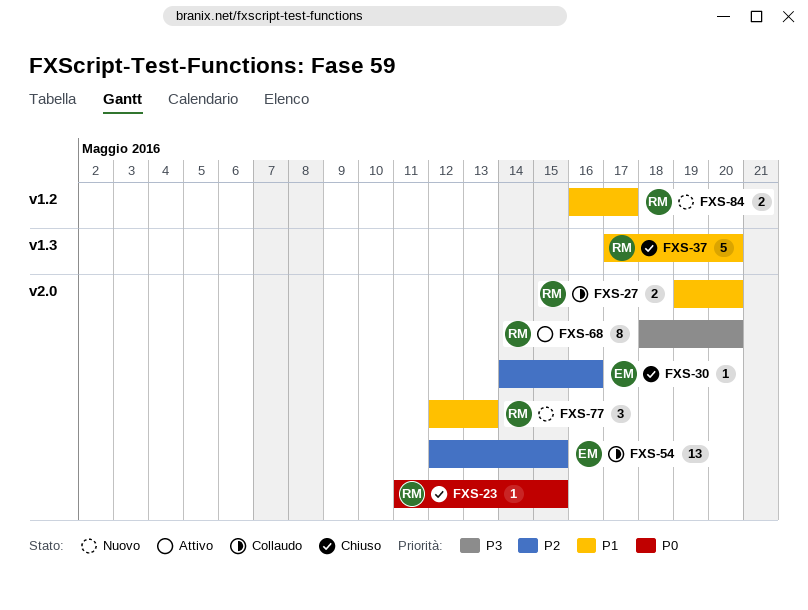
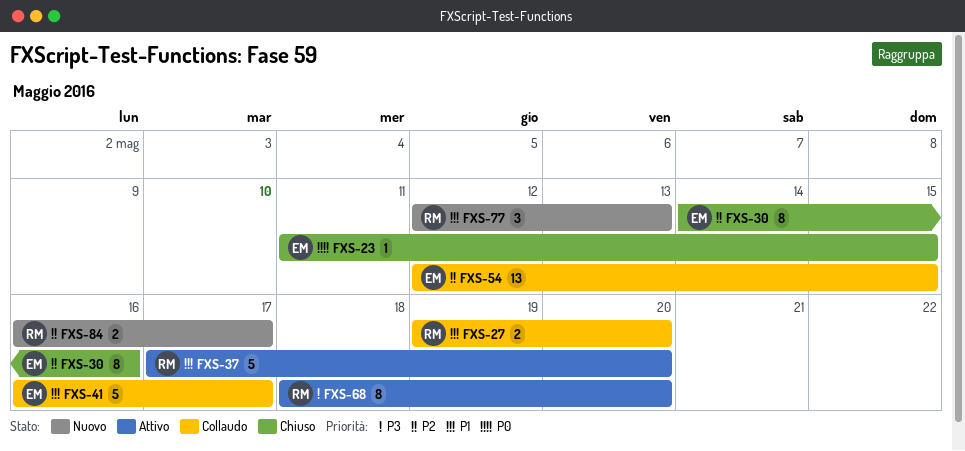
FXS-23, owner: RM -> EM
FXS-30, estimate: 1 -> 8
FXS-37, status: Chiuso -> Attivo
FXS-41: none -> present
FXS-84, priority: P1 -> P2

